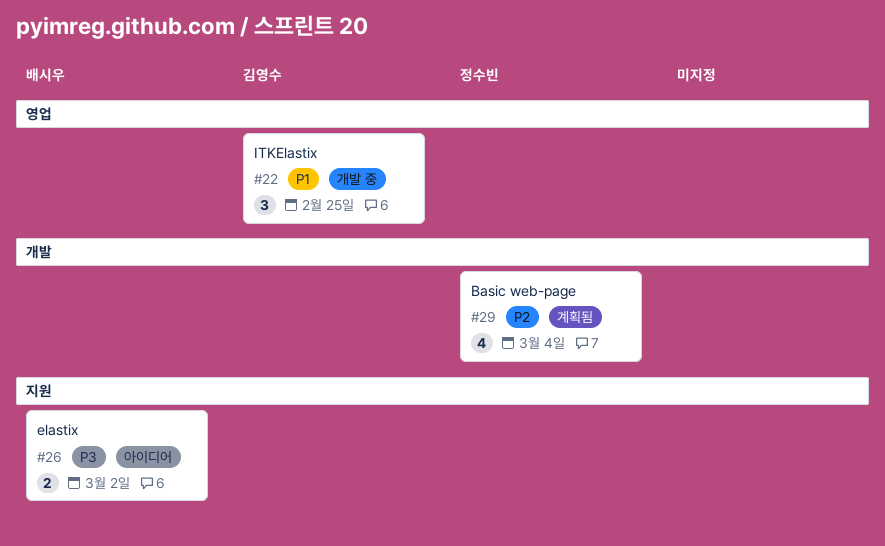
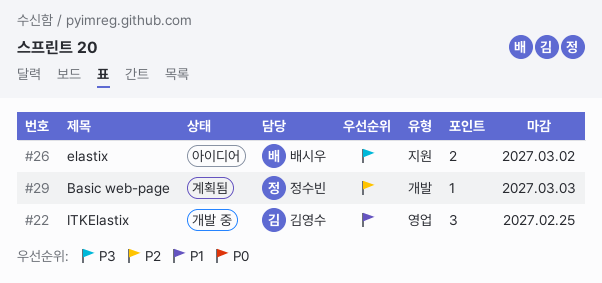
#29, estimate: 4 -> 1
#29, due: Mar 4 -> Mar 3

